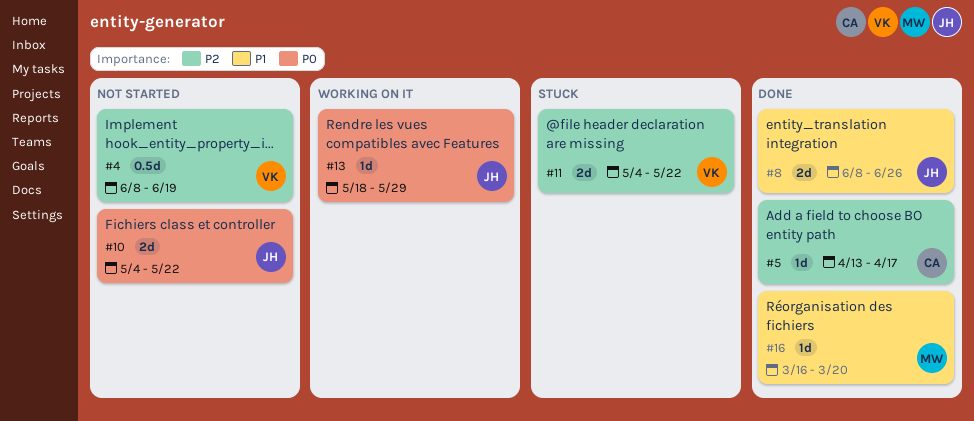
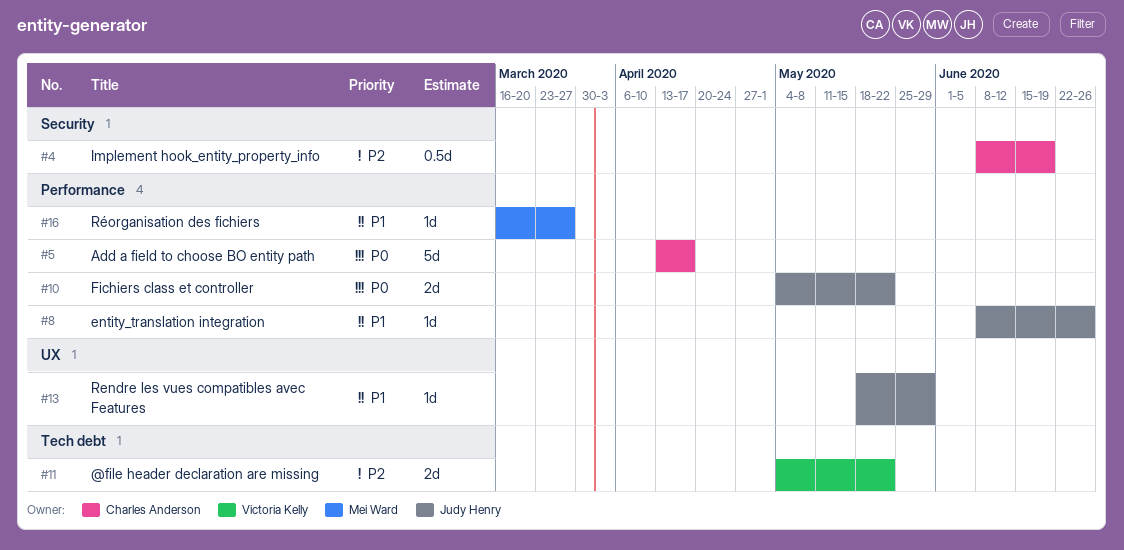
#4, owner: Victoria Kelly -> Charles Anderson
#5, priority: P2 -> P0
#5, estimate: 1d -> 5d
#8, estimate: 2d -> 1d
#13, priority: P0 -> P1
#16, due: Mar 20 -> Mar 27

